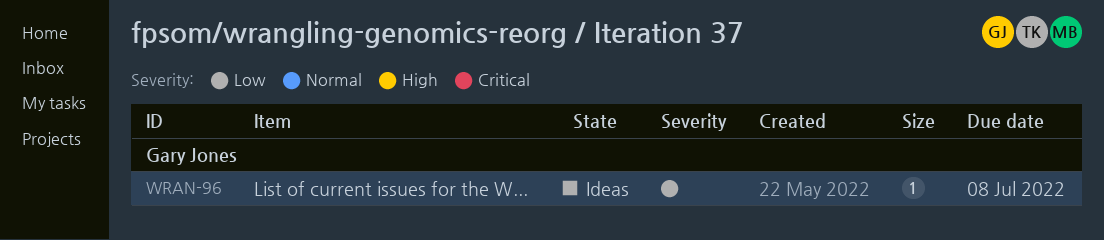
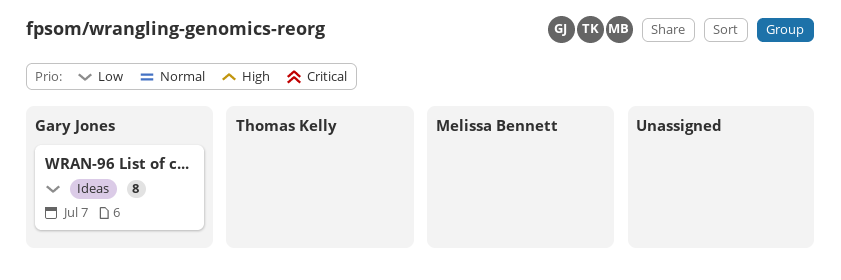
WRAN-96, estimate: 1 -> 8
WRAN-96, due: Jul 8 -> Jul 7

